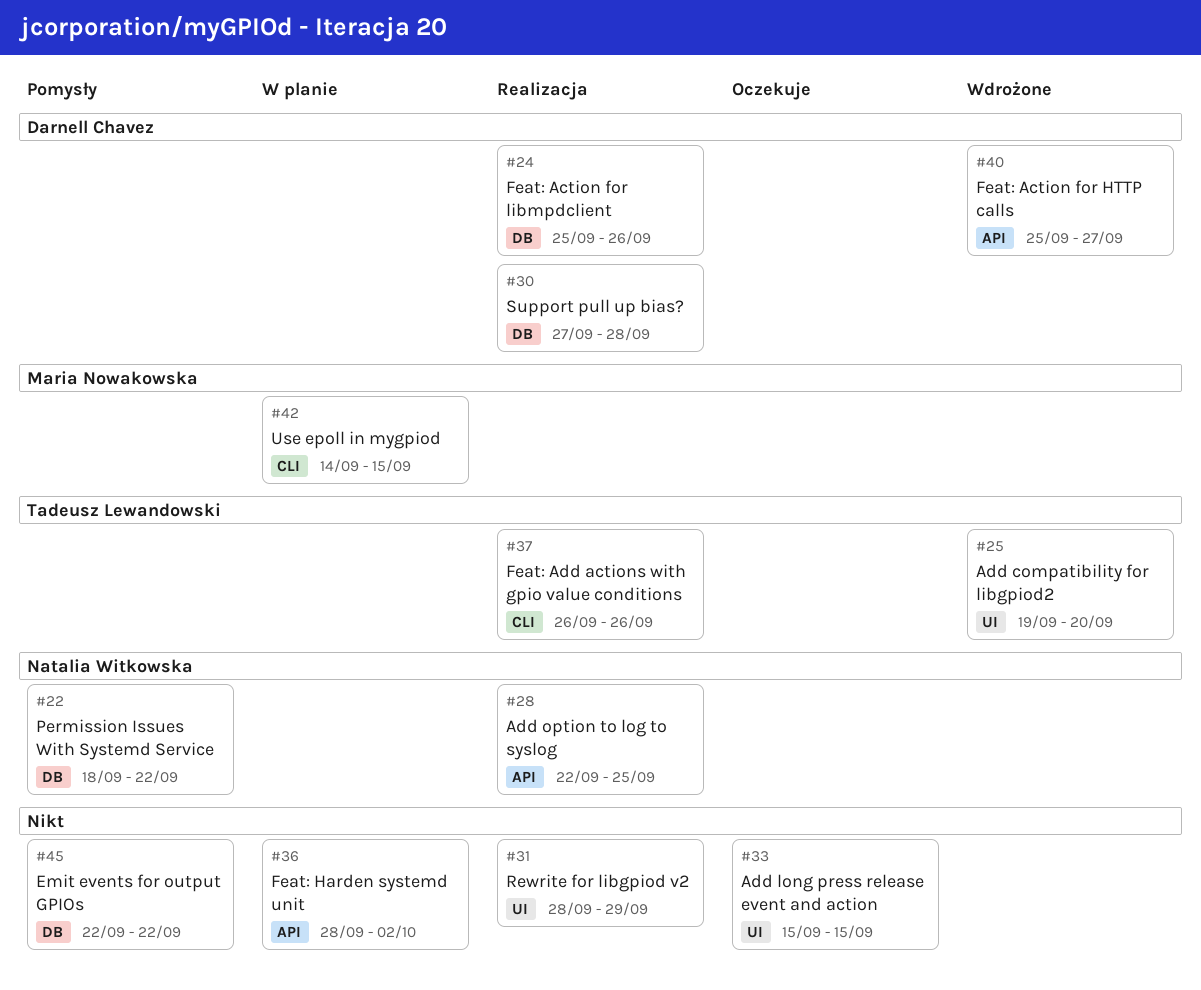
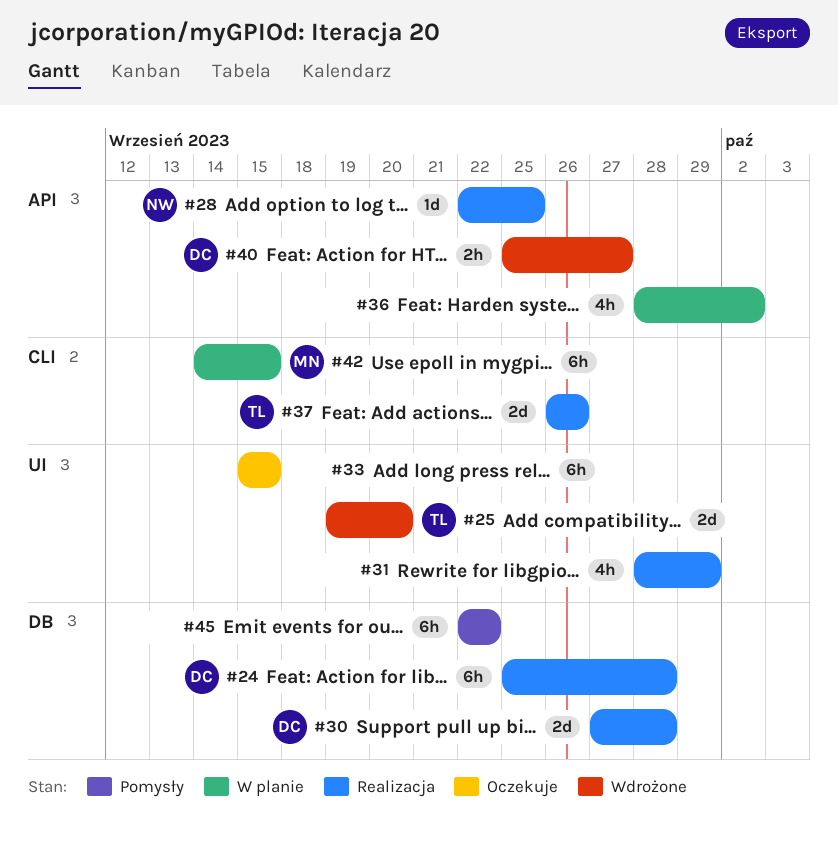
#22: present -> none
#24, due: Sep 26 -> Sep 28

